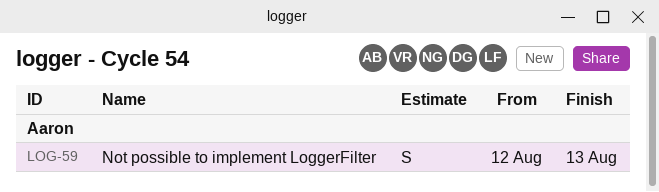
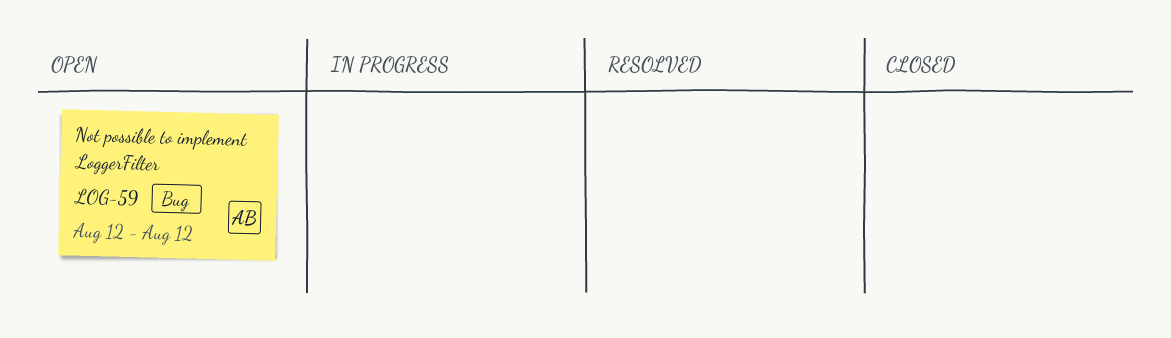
LOG-59, due: Aug 13 -> Aug 12

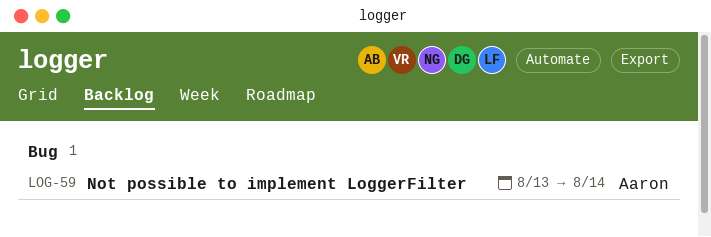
LOG-59, start: Aug 12 -> Aug 13
LOG-59, due: Aug 12 -> Aug 14

